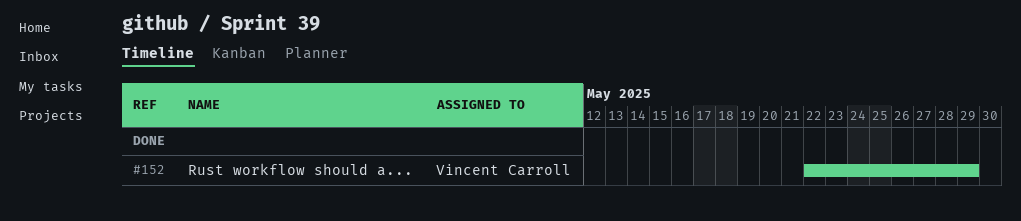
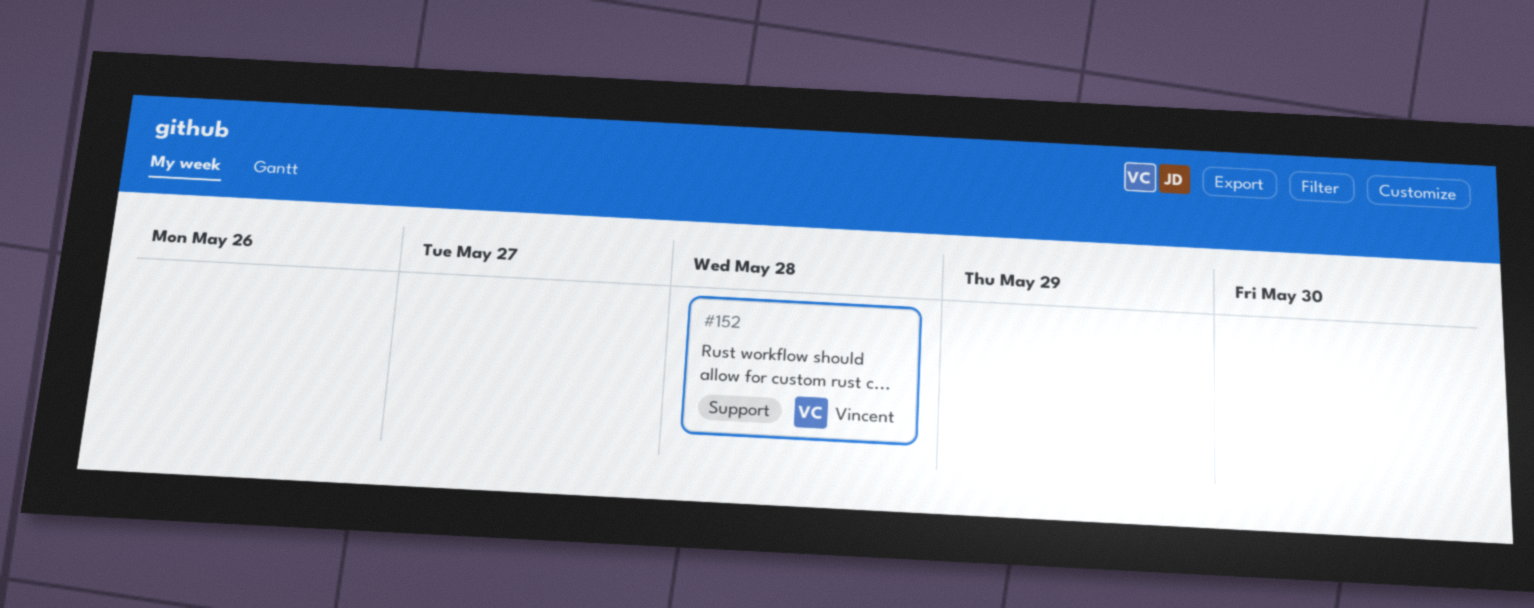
#152, due: May 29 -> May 28

